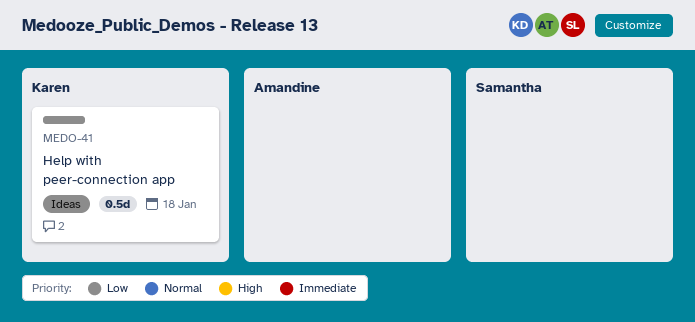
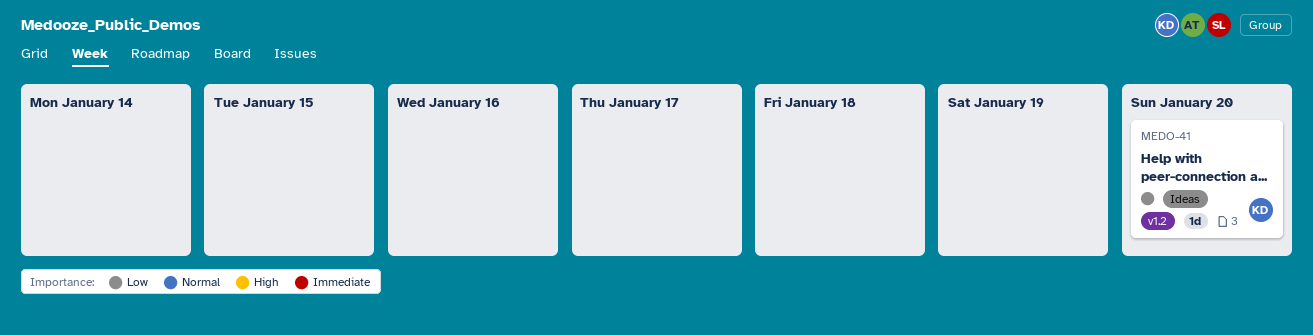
MEDO-41, estimate: 0.5d -> 1d
MEDO-41, due: Jan 18 -> Jan 20

